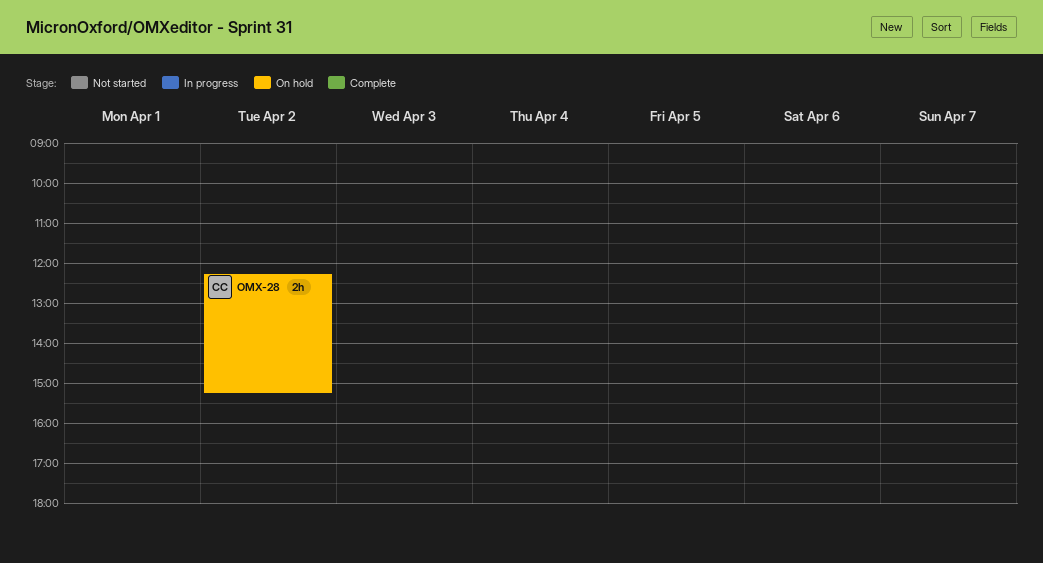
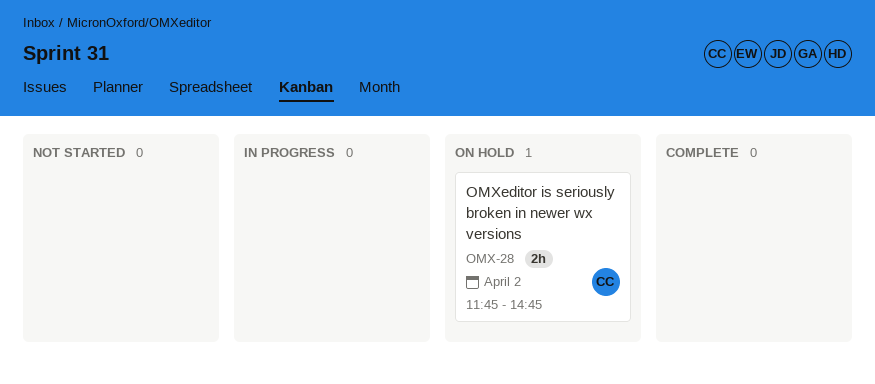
OMX-28, begins: 12:15 -> 11:45
OMX-28, ends: 15:15 -> 14:45

